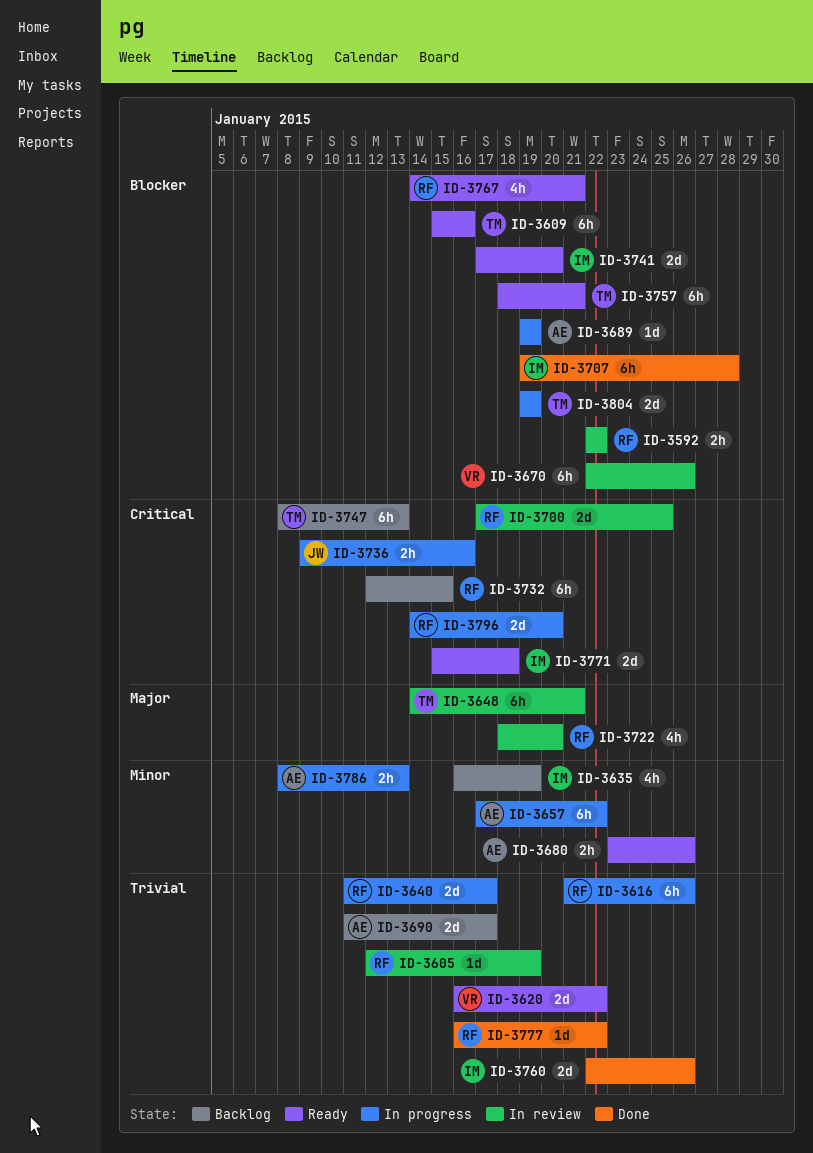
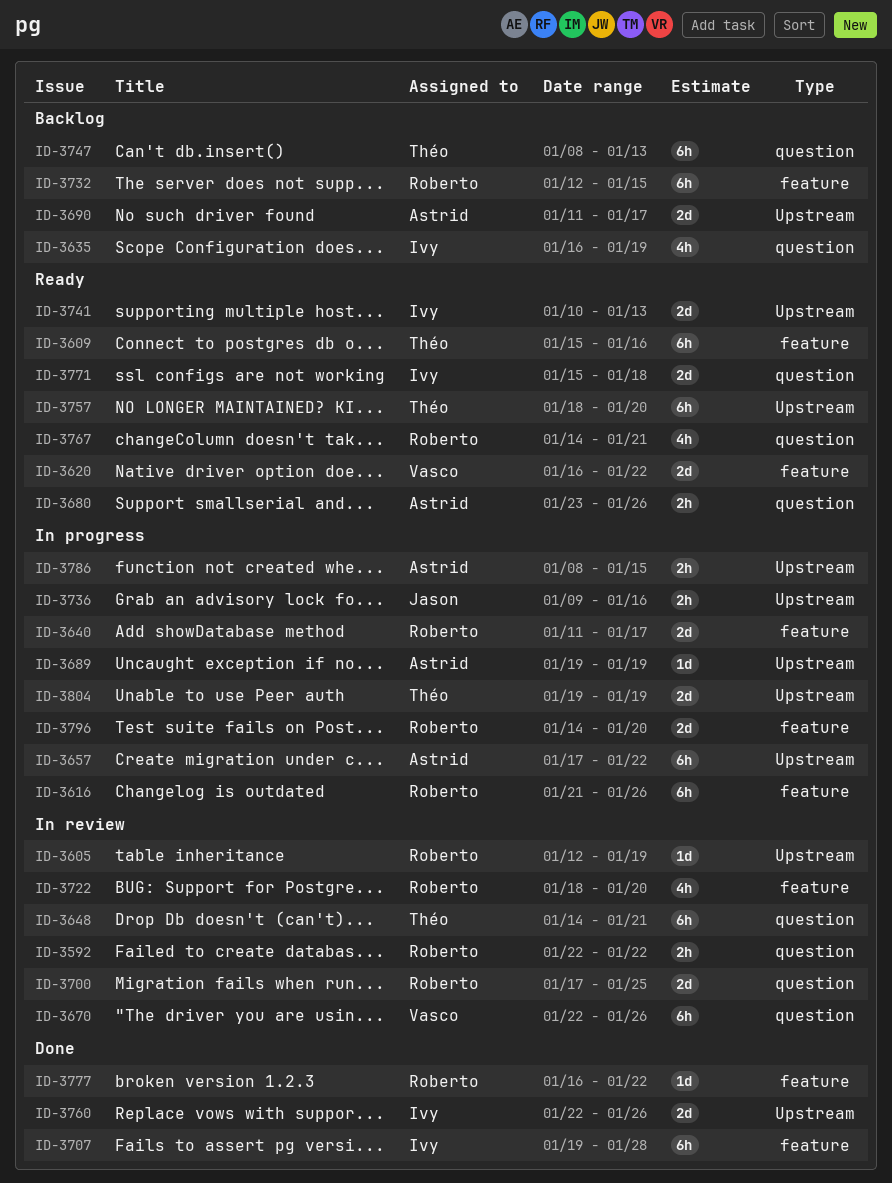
ID-3741, start: Jan 17 -> Jan 10
ID-3741, due: Jan 20 -> Jan 13
ID-3757, due: Jan 21 -> Jan 20
ID-3786, due: Jan 13 -> Jan 15

